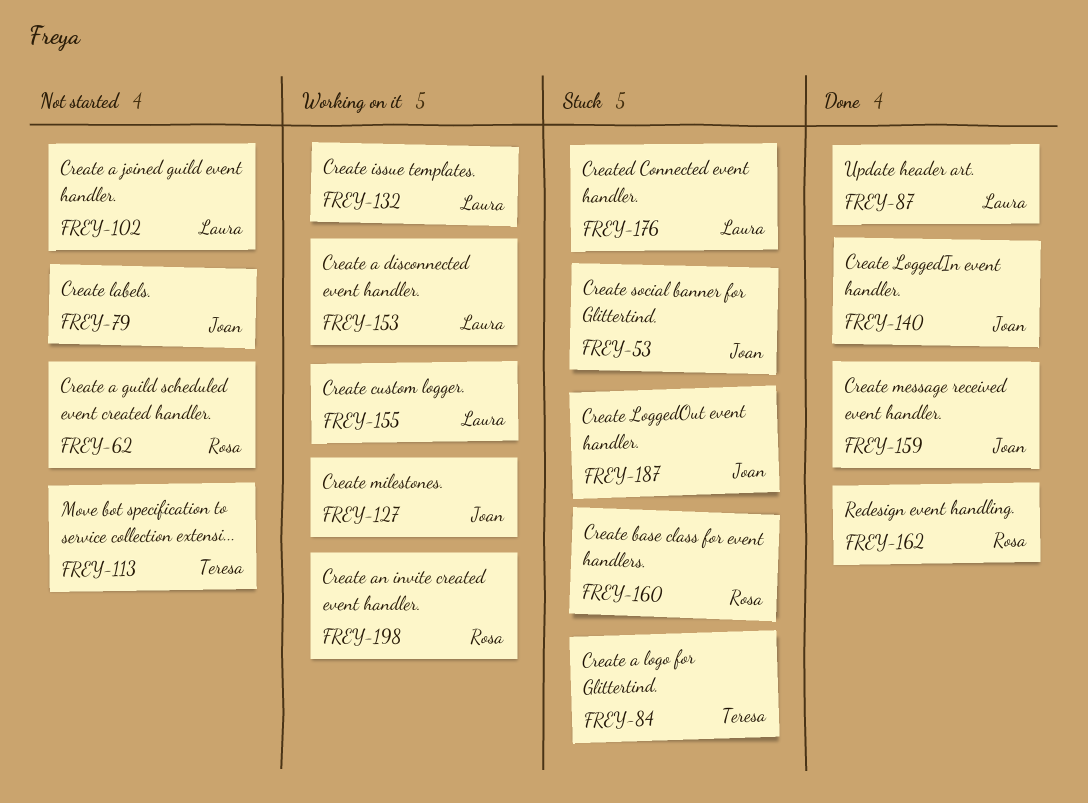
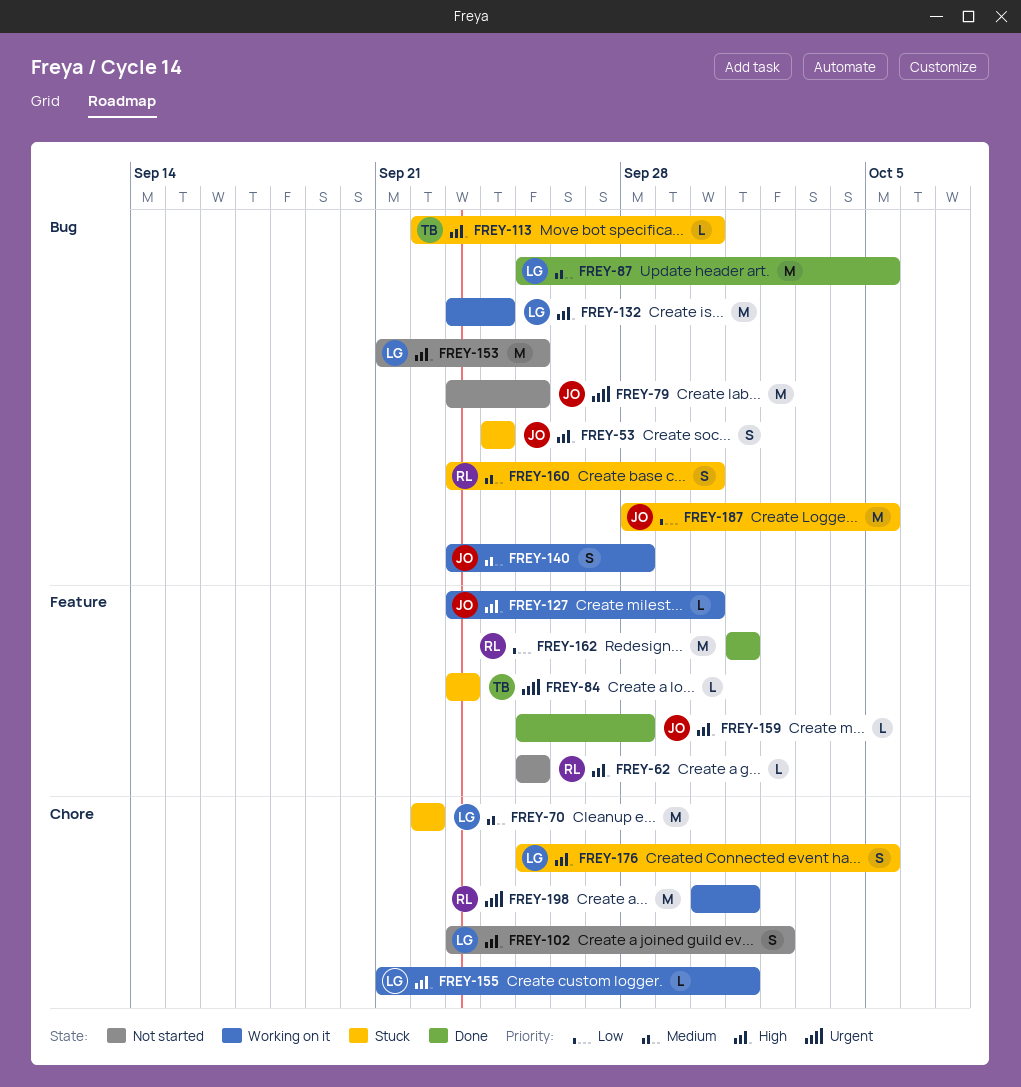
FREY-70: none -> present
FREY-113, status: Not started -> Stuck
FREY-140, status: Done -> Working on it
FREY-153, status: Working on it -> Not started

